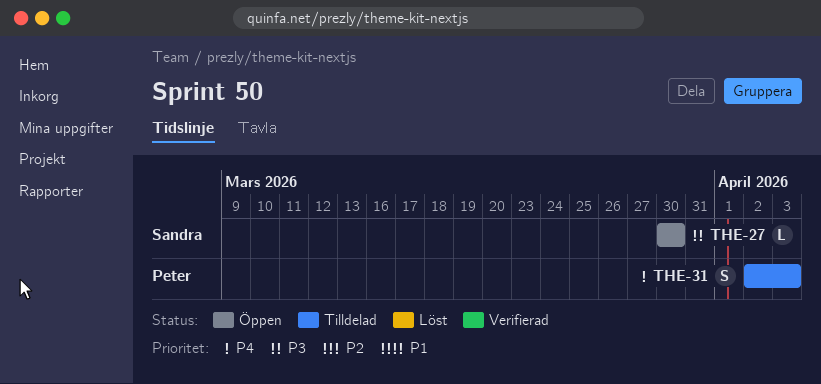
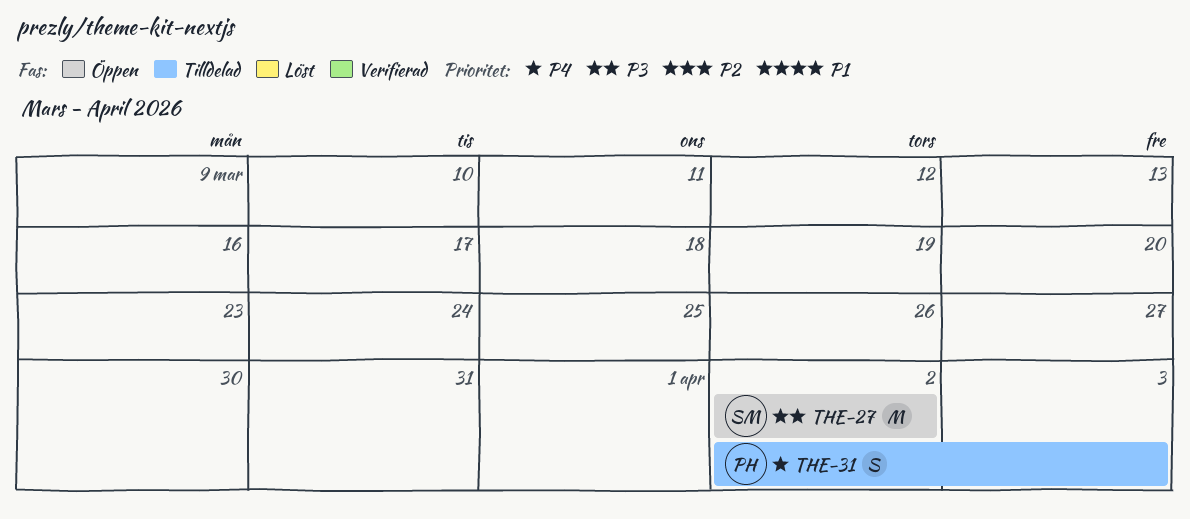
THE-27, estimate: L -> M
THE-27, start: Mar 30 -> Apr 2
THE-27, due: Mar 30 -> Apr 2

